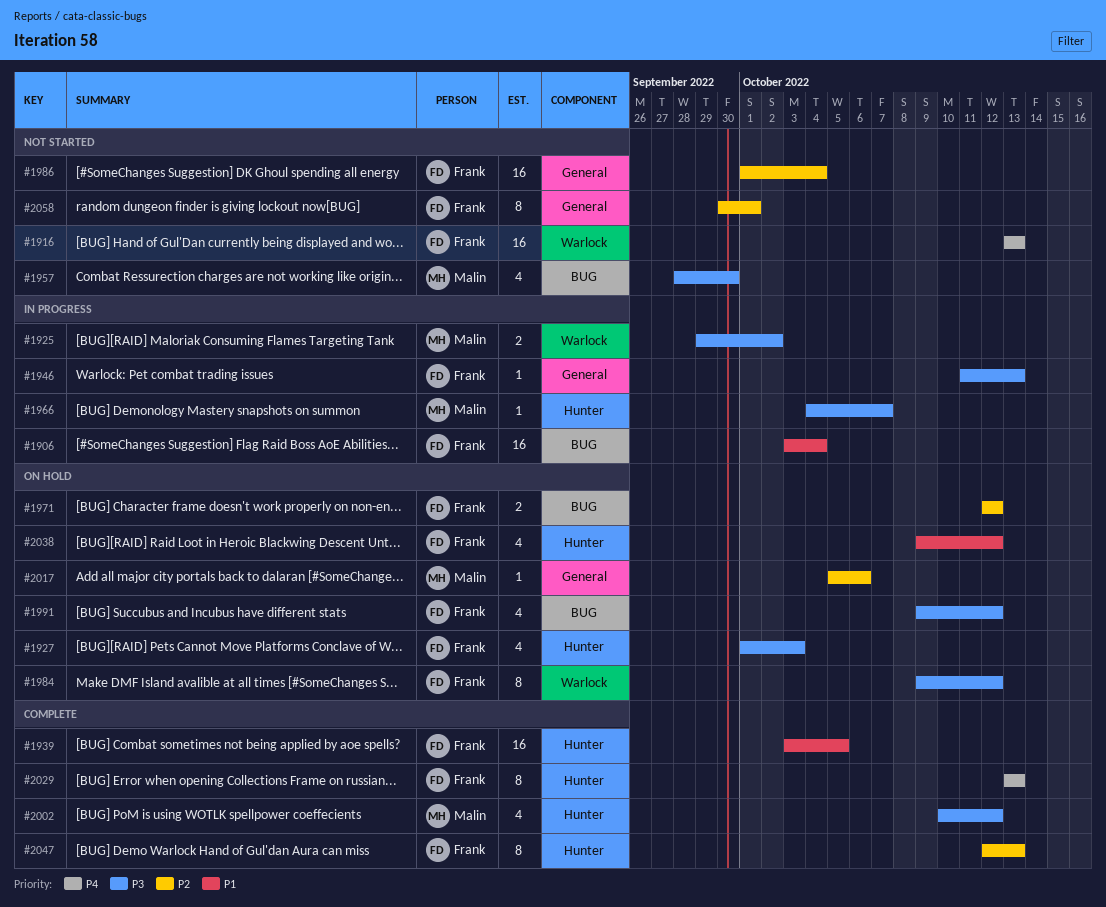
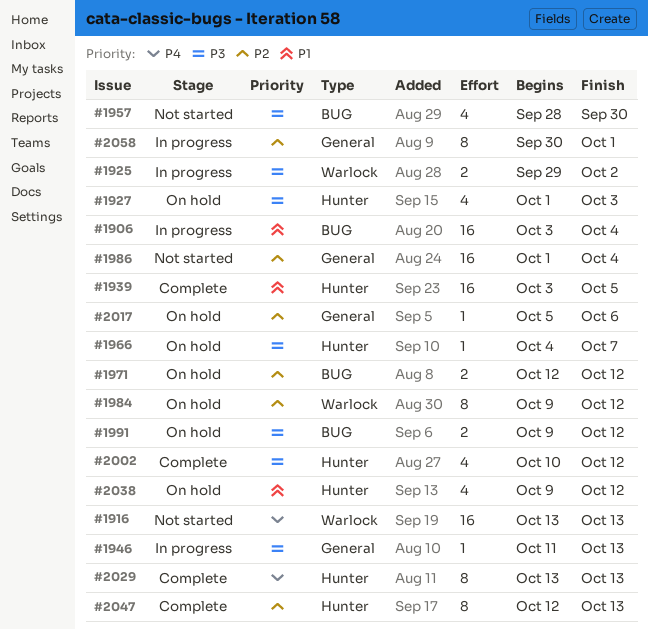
#1966, status: In progress -> On hold
#1984, priority: P3 -> P2
#1991, estimate: 4 -> 2
#2058, status: Not started -> In progress

